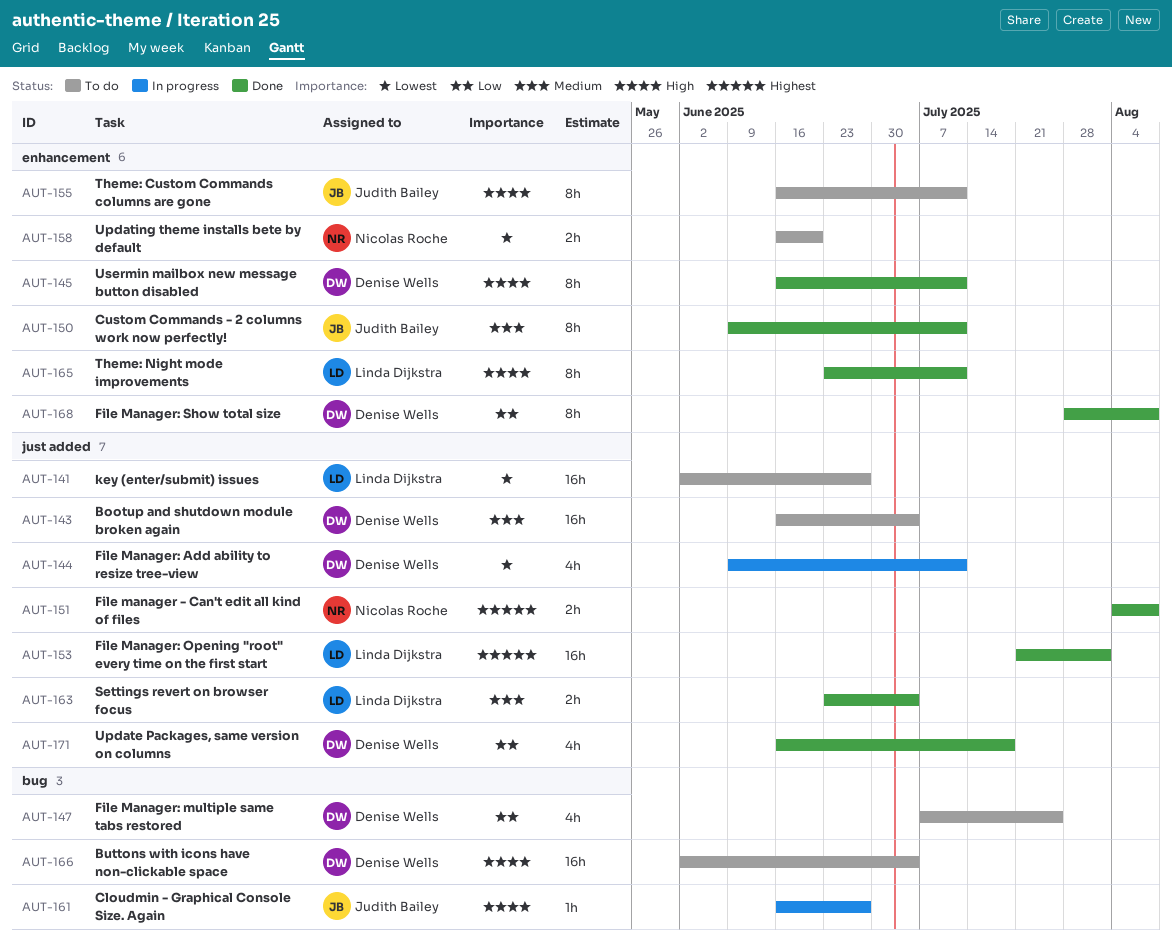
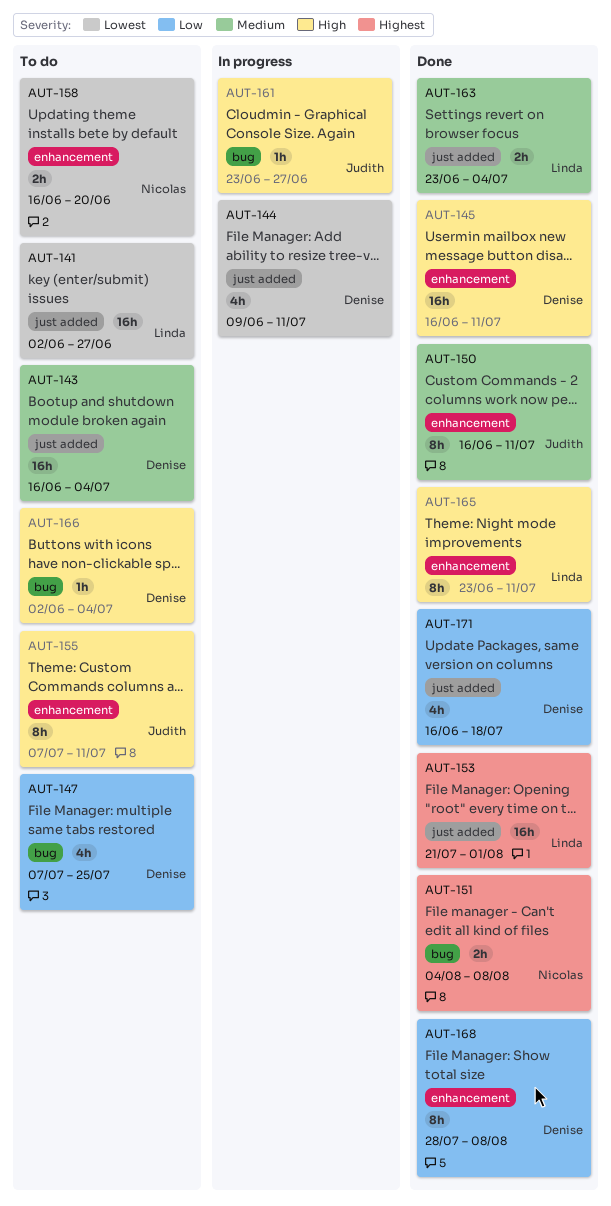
AUT-145, estimate: 8h -> 16h
AUT-150, start: Jun 9 -> Jun 16
AUT-151, label: just added -> bug
AUT-155, start: Jun 16 -> Jul 7
AUT-161, start: Jun 16 -> Jun 23
AUT-166, estimate: 16h -> 1h

